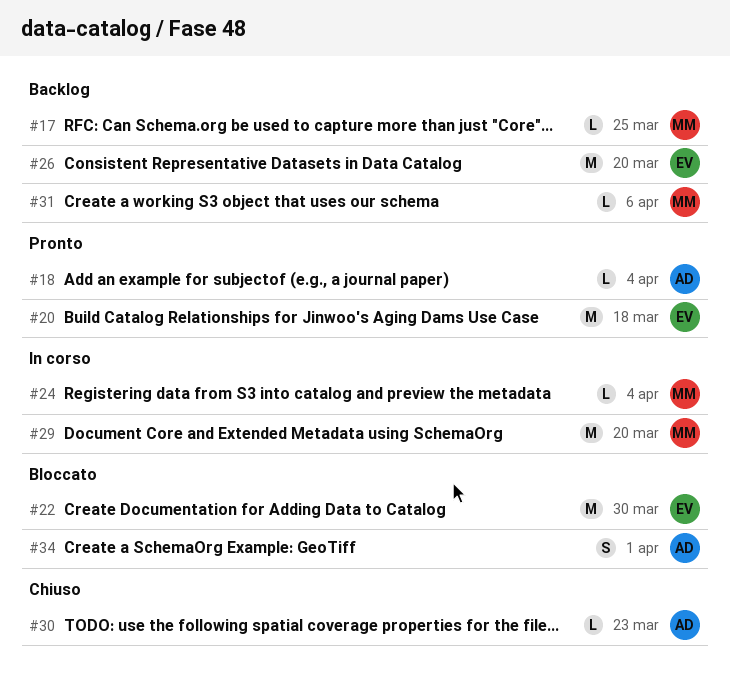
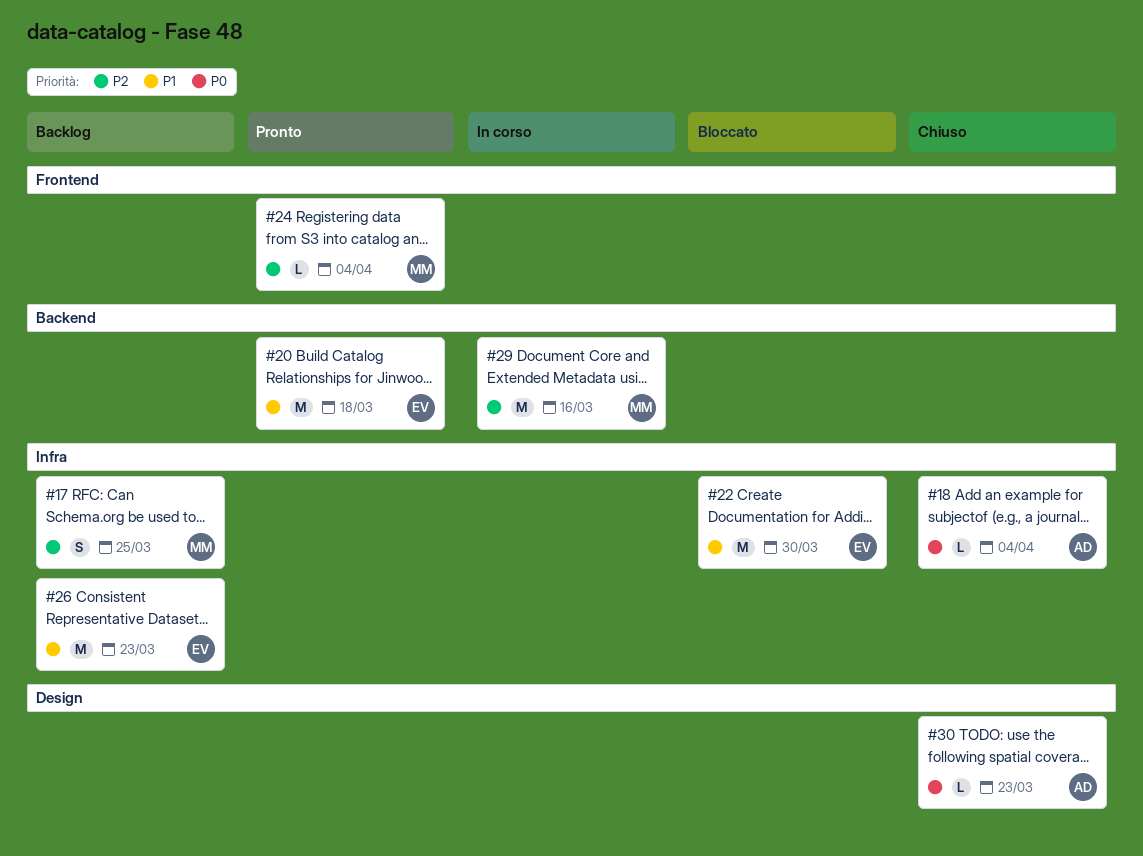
#17, estimate: L -> S
#18, status: Pronto -> Chiuso
#24, status: In corso -> Pronto
#26, due: Mar 20 -> Mar 23
#29, due: Mar 20 -> Mar 16
#31: present -> none
#34: present -> none

